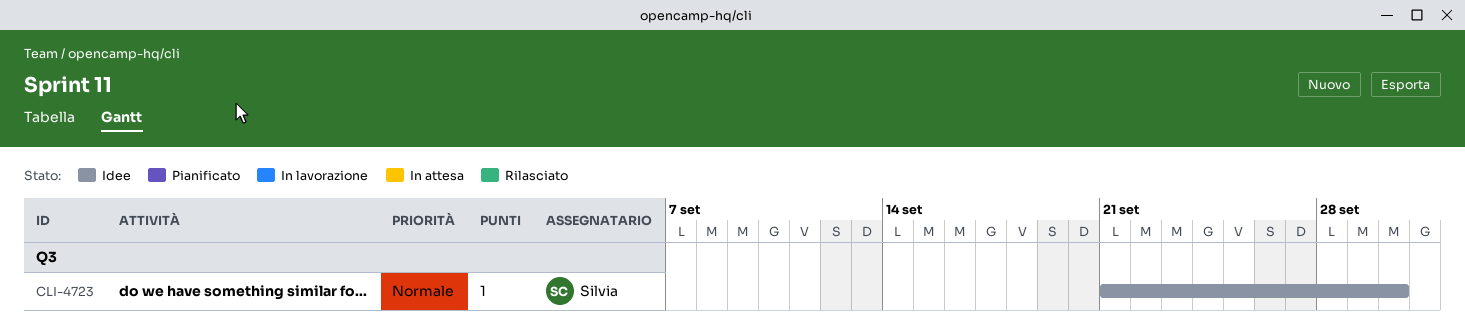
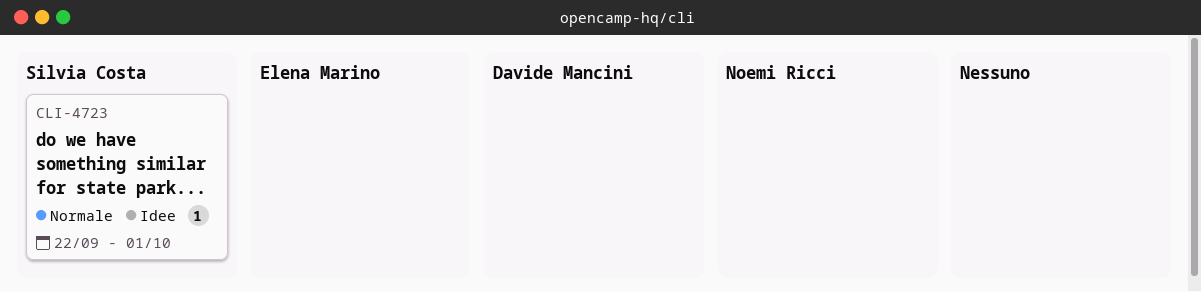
CLI-4723, start: Sep 21 -> Sep 22
CLI-4723, due: Sep 30 -> Oct 1

